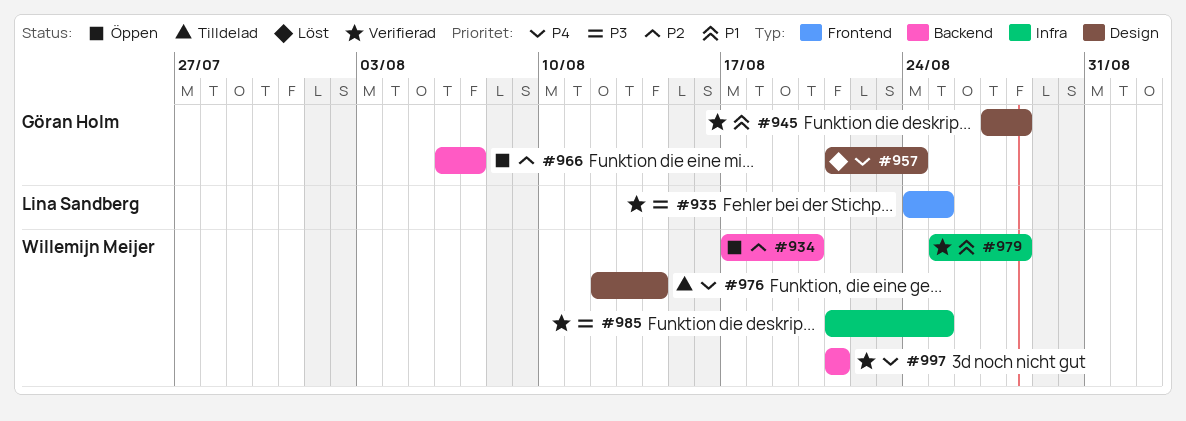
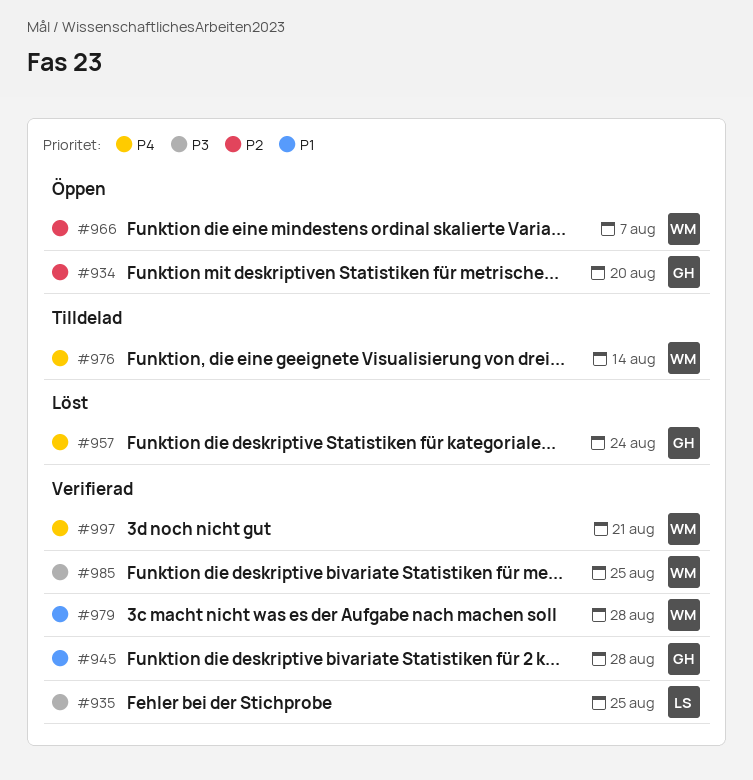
#934, owner: Willemijn Meijer -> Göran Holm
#966, owner: Göran Holm -> Willemijn Meijer

